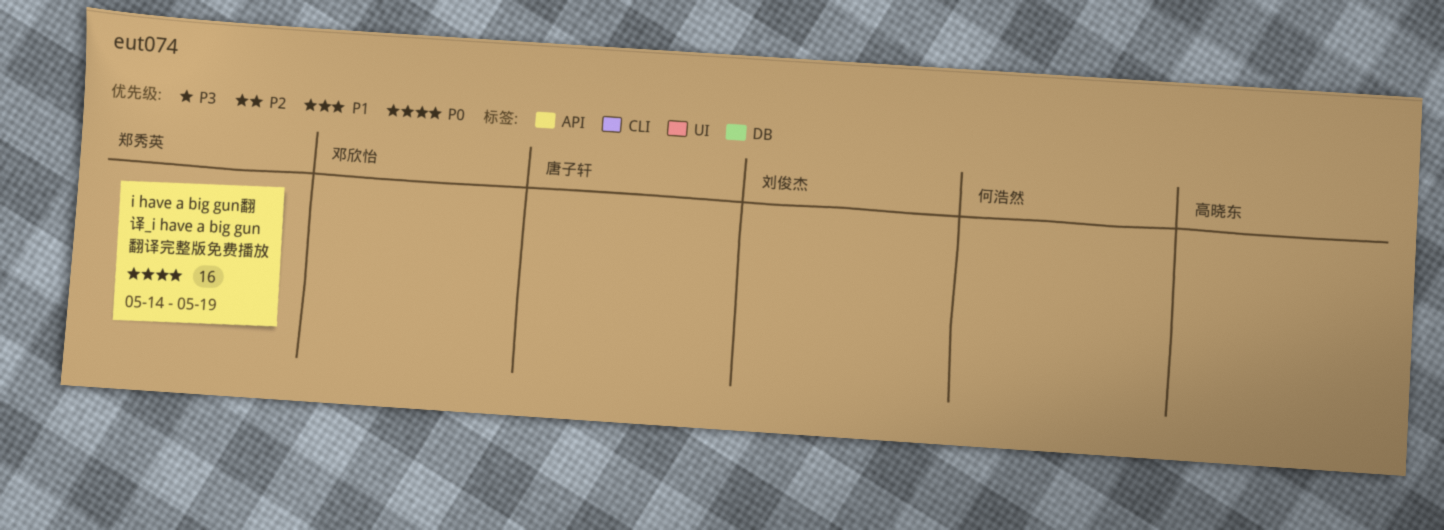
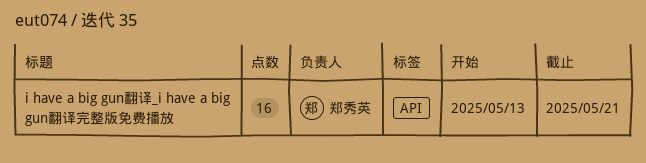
i have a big gun翻译_i have a big gun翻译完整版免费播放, start: May 14 -> May 13
i have a big gun翻译_i have a big gun翻译完整版免费播放, due: May 19 -> May 21

